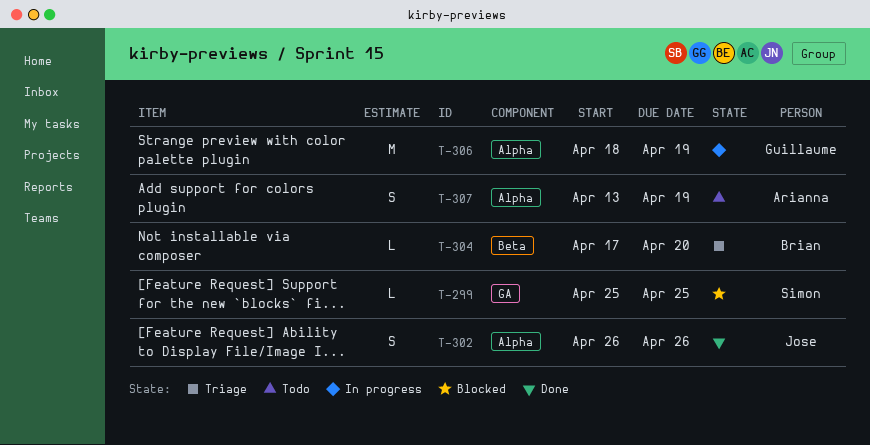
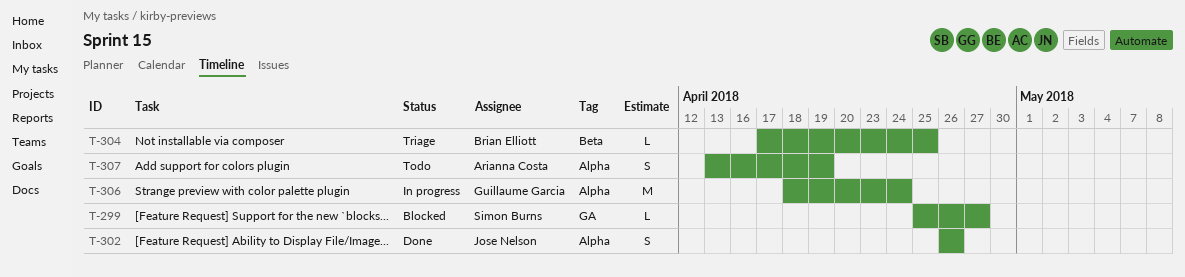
T-299, due: Apr 25 -> Apr 27
T-304, due: Apr 20 -> Apr 25
T-306, due: Apr 19 -> Apr 24

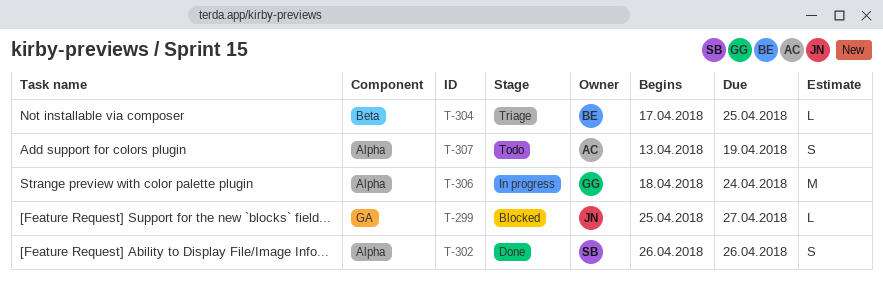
T-299, owner: Simon Burns -> Jose Nelson
T-302, owner: Jose Nelson -> Simon Burns

